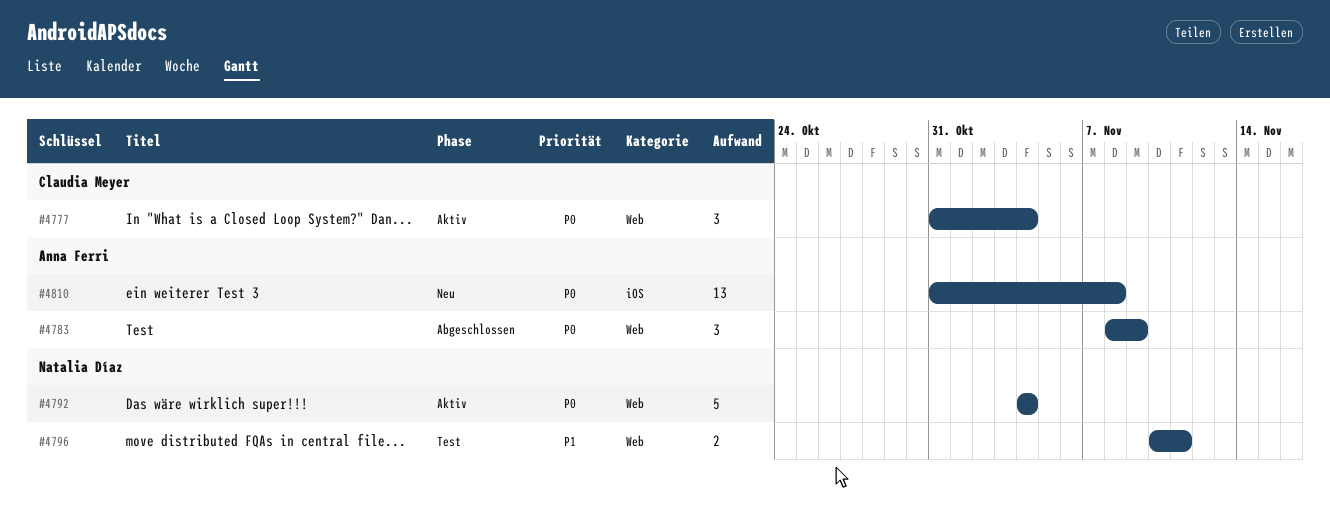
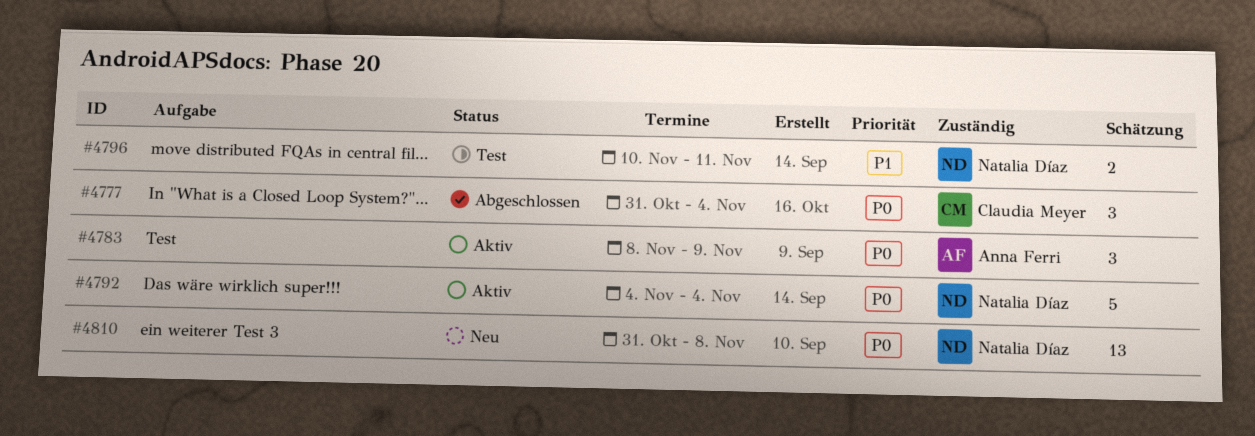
#4777, status: Aktiv -> Abgeschlossen
#4783, status: Abgeschlossen -> Aktiv
#4810, owner: Anna Ferri -> Natalia Díaz

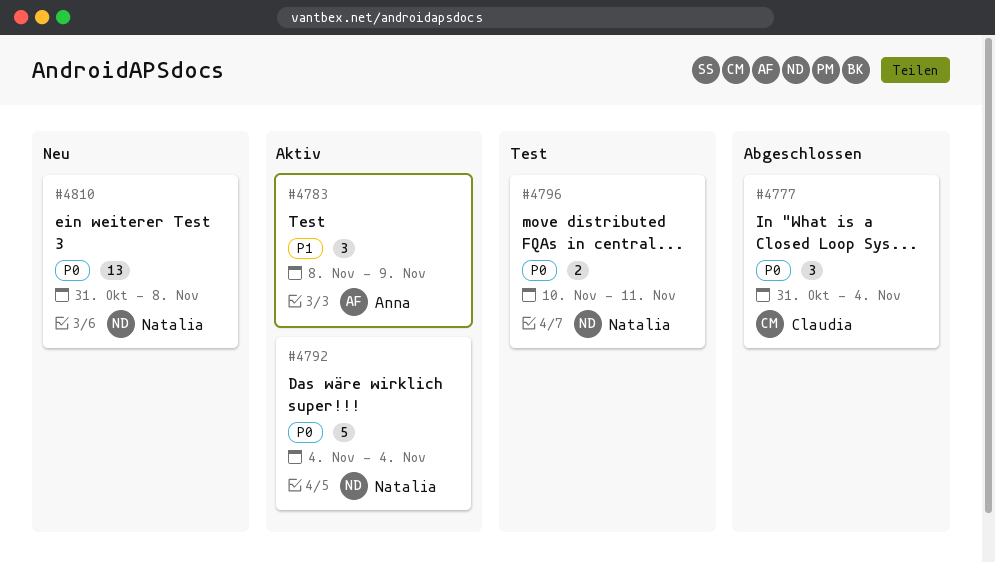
#4783, priority: P0 -> P1
#4796, priority: P1 -> P0

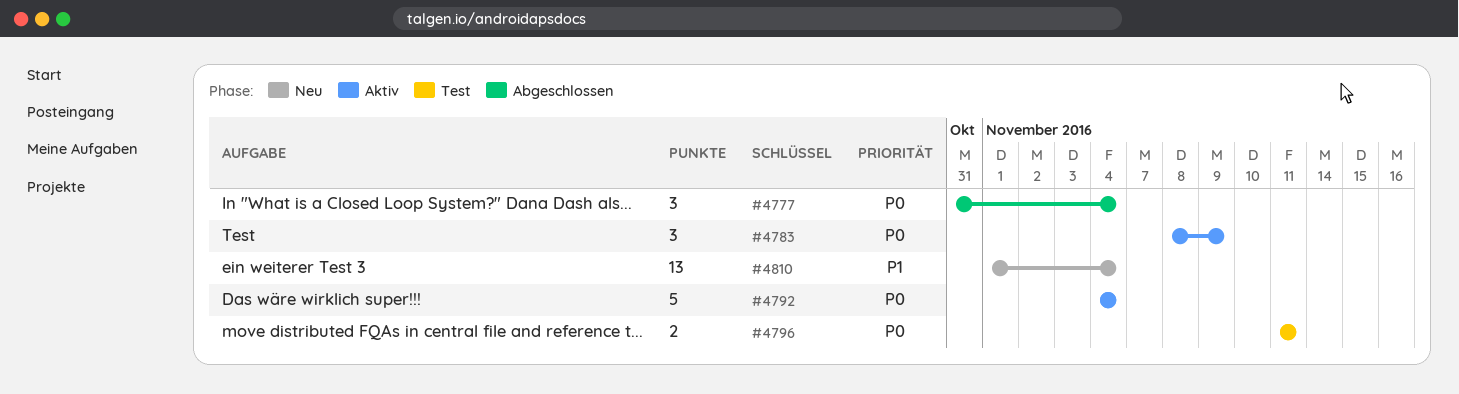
#4783, priority: P1 -> P0
#4796, start: Nov 10 -> Nov 11
#4810, priority: P0 -> P1
#4810, start: Oct 31 -> Nov 1
#4810, due: Nov 8 -> Nov 4

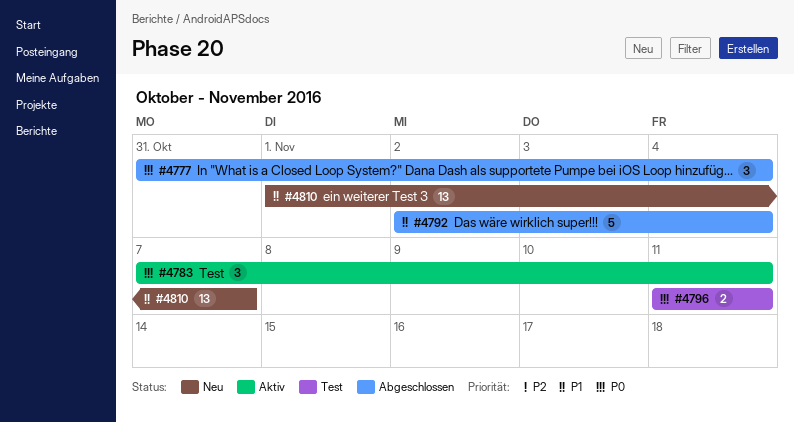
#4783, start: Nov 8 -> Nov 7
#4783, due: Nov 9 -> Nov 11
#4792, status: Aktiv -> Abgeschlossen
#4792, priority: P0 -> P1
#4792, start: Nov 4 -> Nov 2
#4810, due: Nov 4 -> Nov 7

